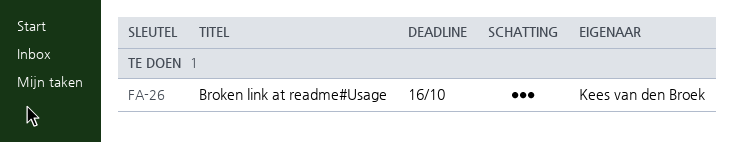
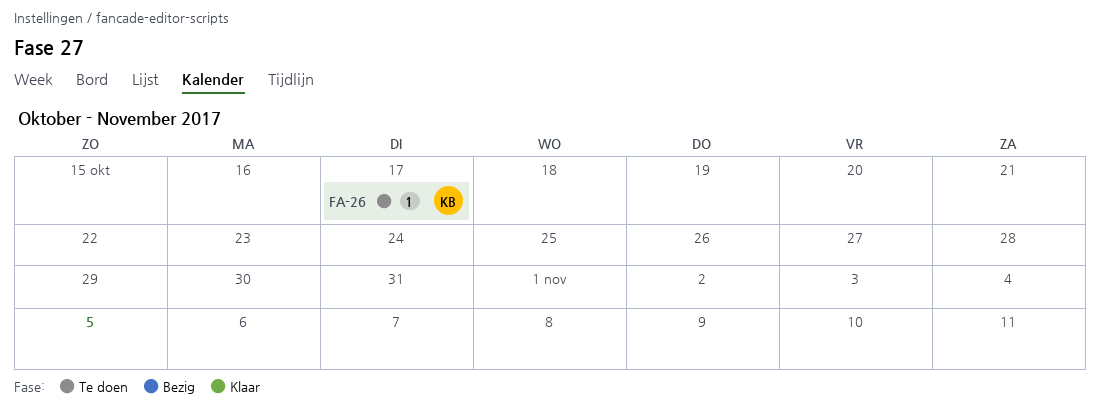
FA-26, estimate: 3 -> 1
FA-26, due: Oct 16 -> Oct 17

